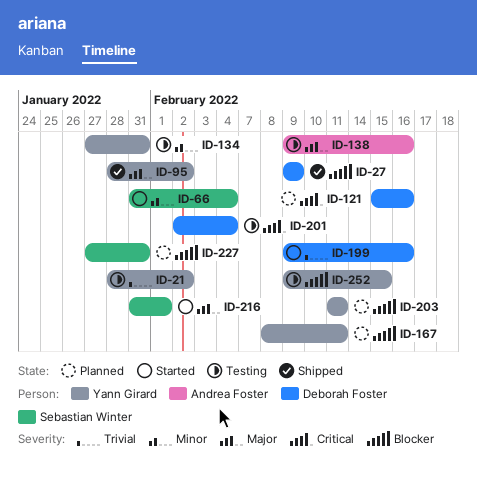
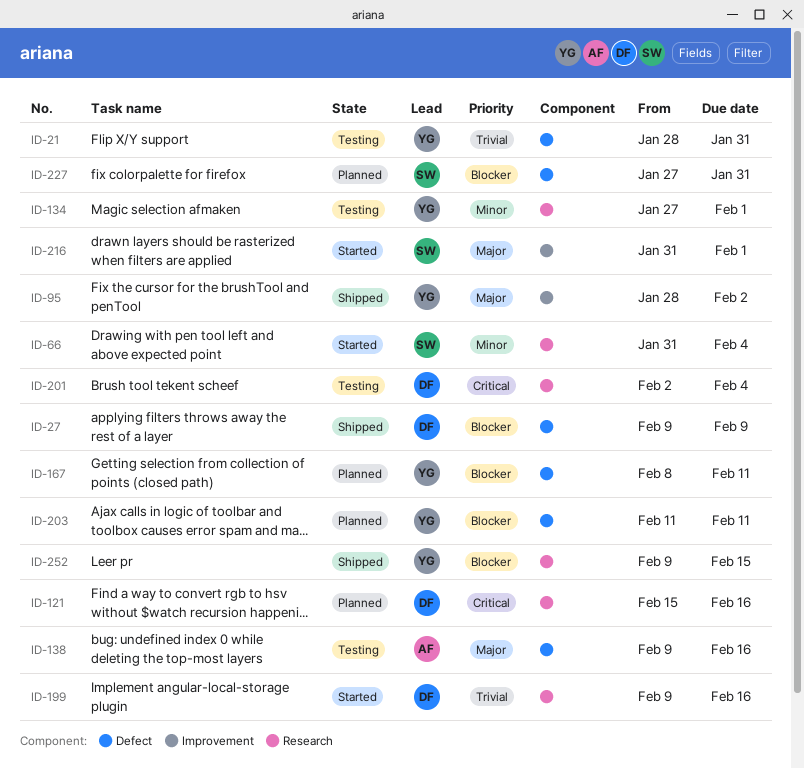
ID-21, due: Feb 2 -> Jan 31
ID-134, due: Jan 31 -> Feb 1
ID-252, status: Testing -> Shipped

